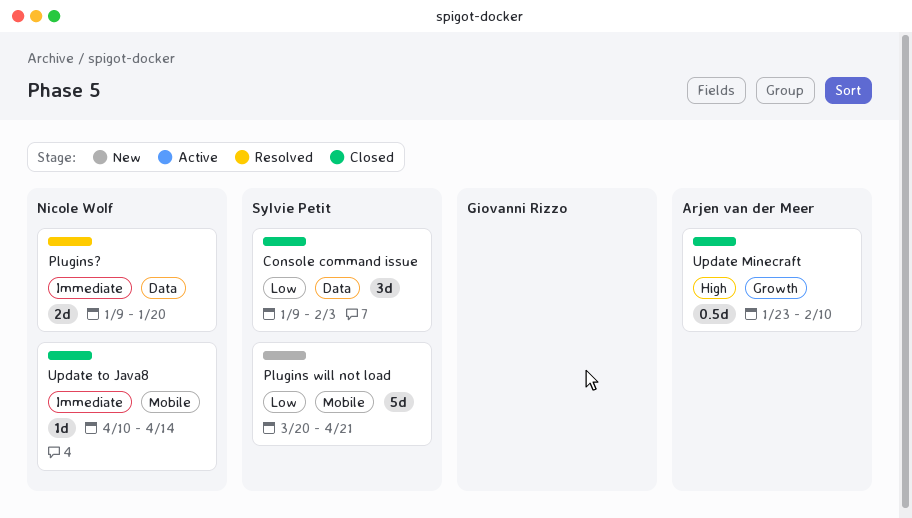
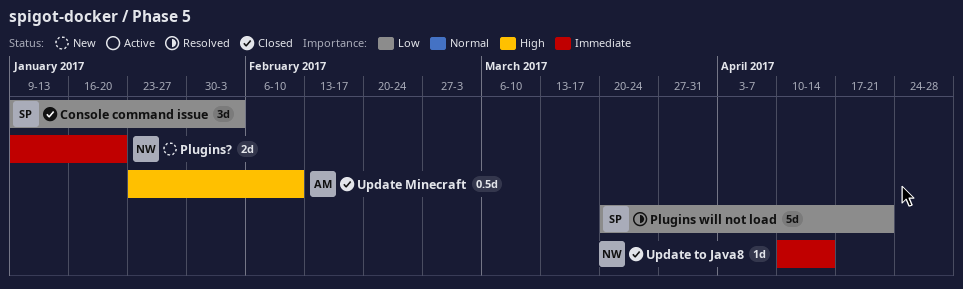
Plugins will not load, status: New -> Resolved
Plugins?, status: Resolved -> New

